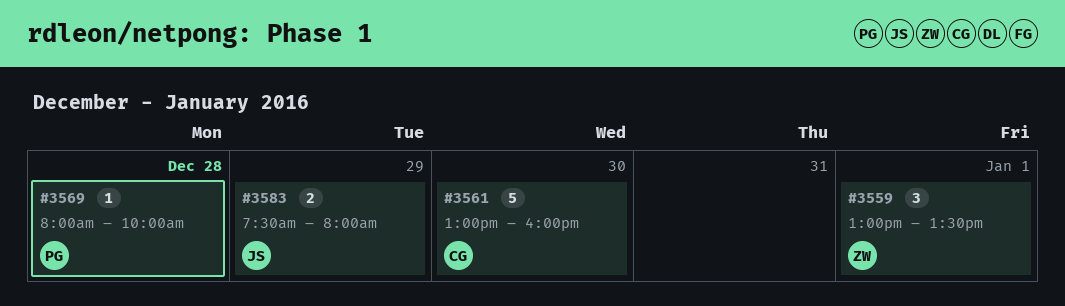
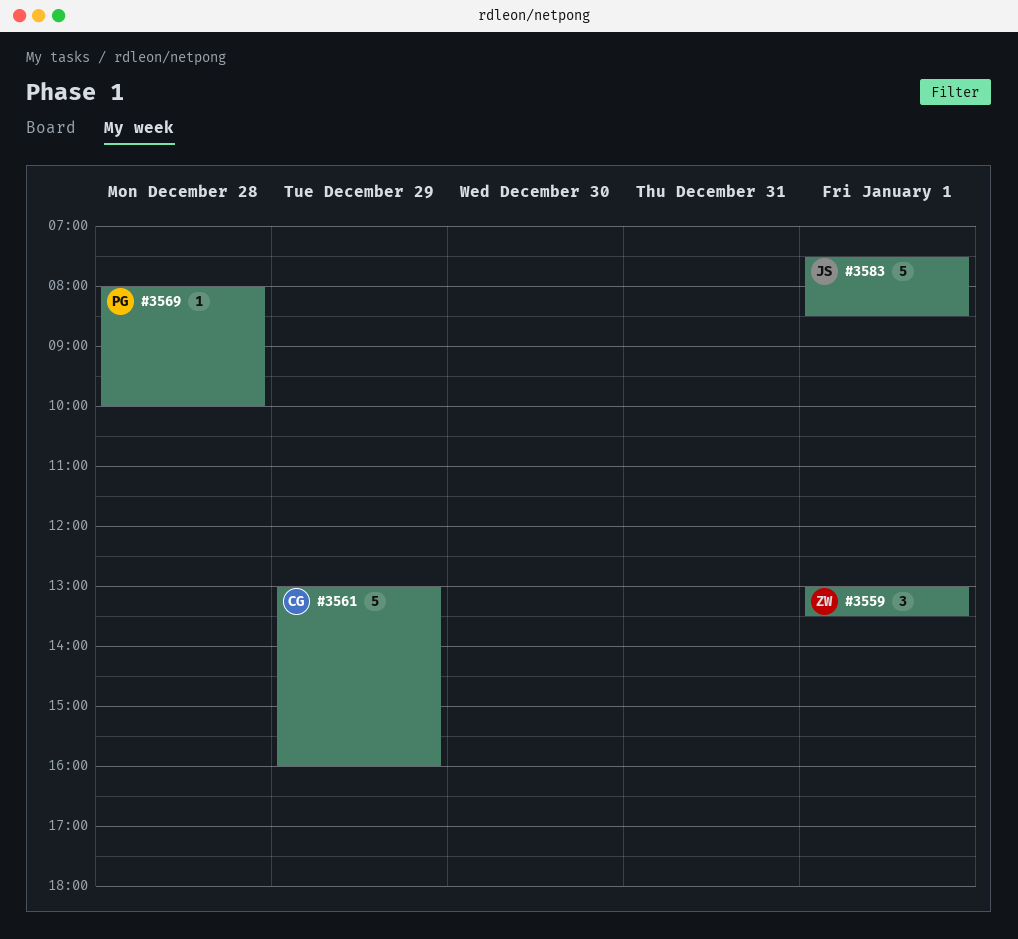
#3561, day: Dec 30 -> Dec 29
#3583, estimate: 2 -> 5
#3583, day: Dec 29 -> Jan 1
#3583, ends: 08:00 -> 08:30

